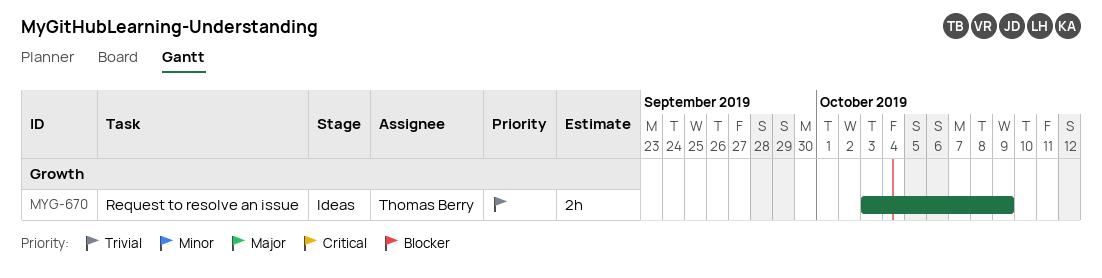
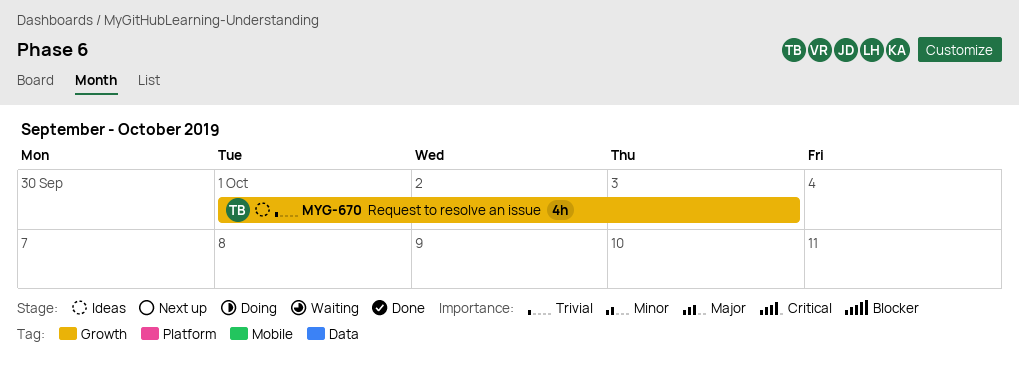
MYG-670, estimate: 2h -> 4h
MYG-670, start: Oct 3 -> Oct 1
MYG-670, due: Oct 9 -> Oct 3

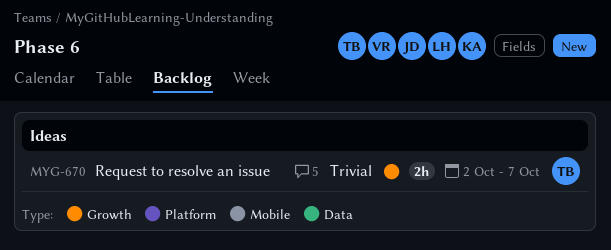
MYG-670, estimate: 4h -> 2h
MYG-670, start: Oct 1 -> Oct 2
MYG-670, due: Oct 3 -> Oct 7

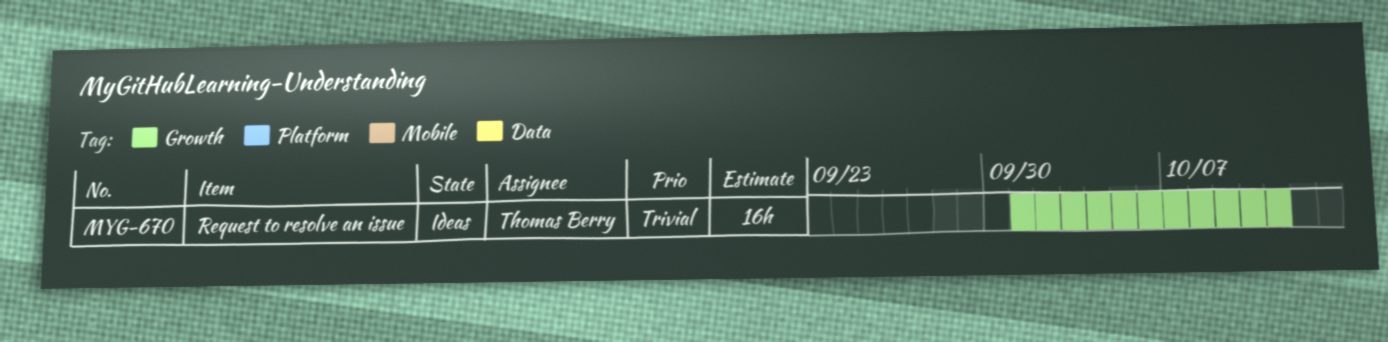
MYG-670, estimate: 2h -> 16h
MYG-670, start: Oct 2 -> Oct 1
MYG-670, due: Oct 7 -> Oct 11

